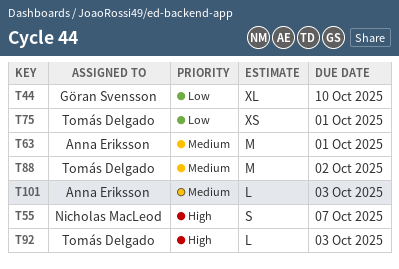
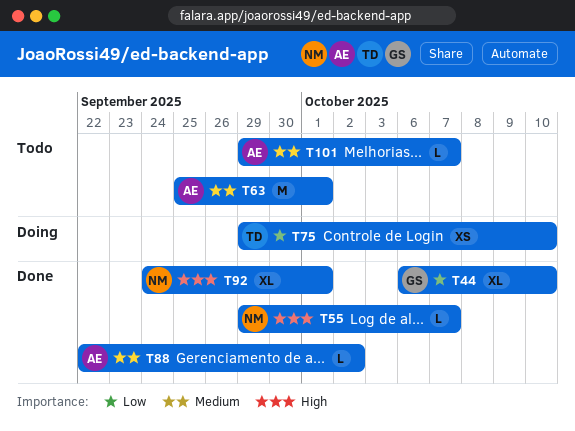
T55, estimate: S -> L
T75, due: Oct 1 -> Oct 10
T88, owner: Tomás Delgado -> Anna Eriksson
T88, estimate: M -> L
T92, owner: Tomás Delgado -> Nicholas MacLeod
T92, estimate: L -> XL
T92, due: Oct 3 -> Oct 1
T101, due: Oct 3 -> Oct 7

